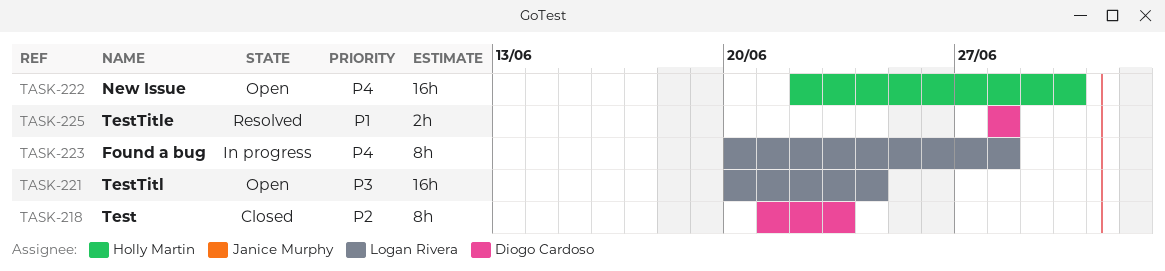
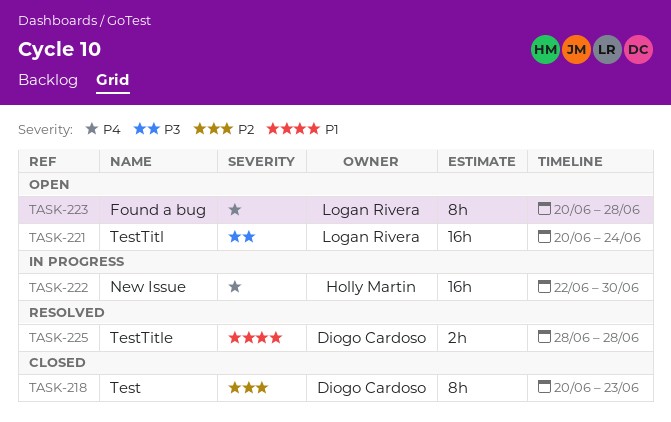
TASK-218, start: Jun 21 -> Jun 20
TASK-222, status: Open -> In progress
TASK-223, status: In progress -> Open

